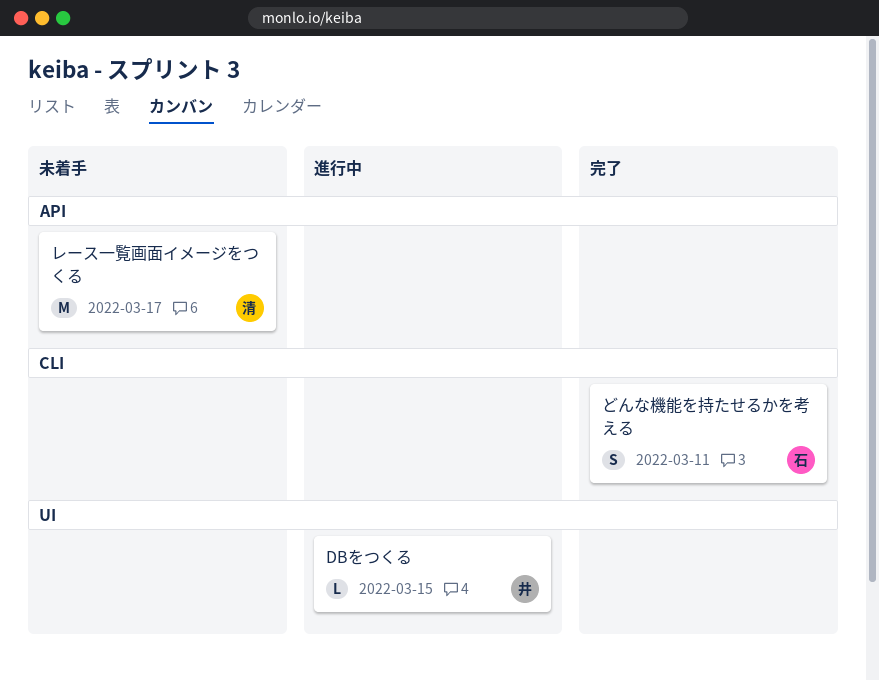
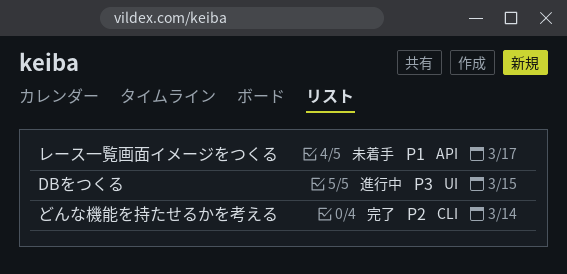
どんな機能を持たせるかを考える, due: Mar 11 -> Mar 14

